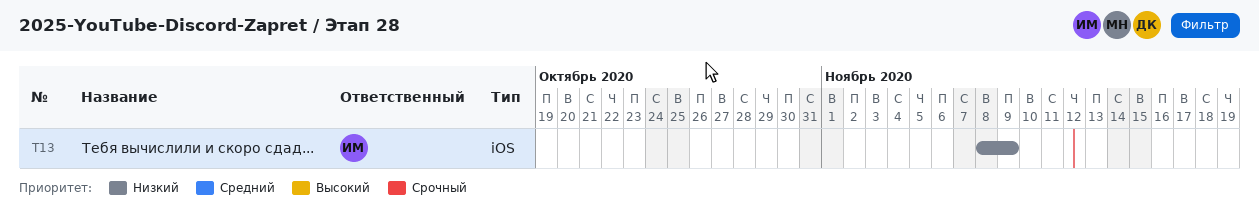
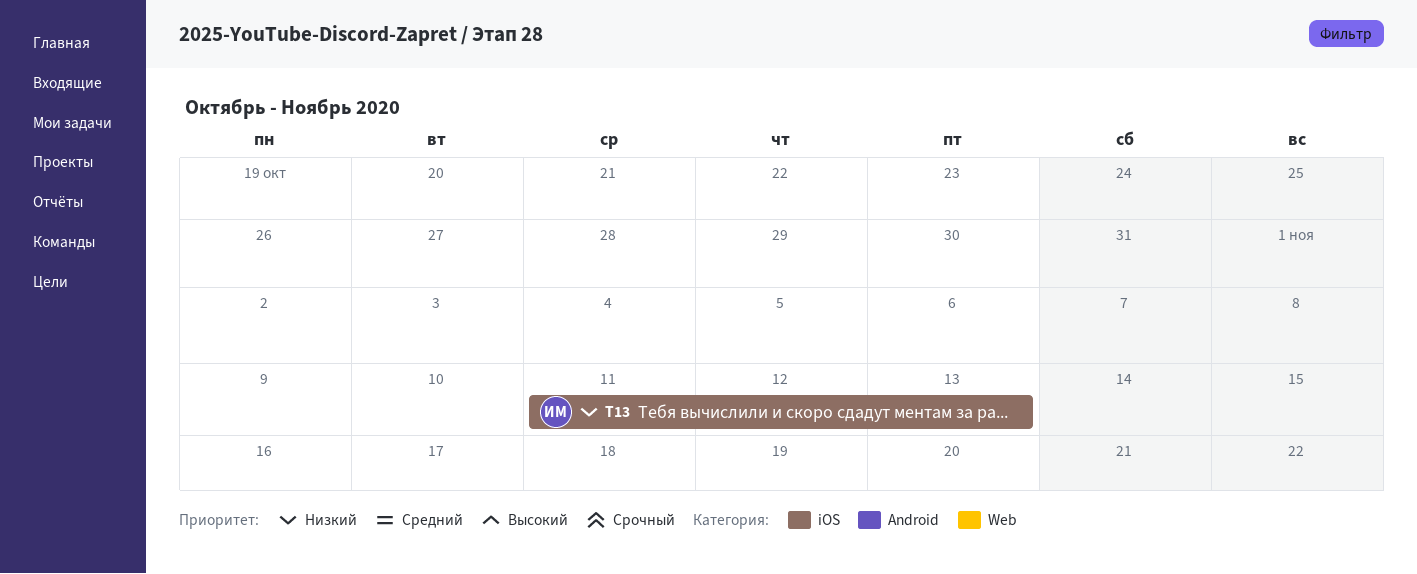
T13, start: Nov 8 -> Nov 11
T13, due: Nov 9 -> Nov 13

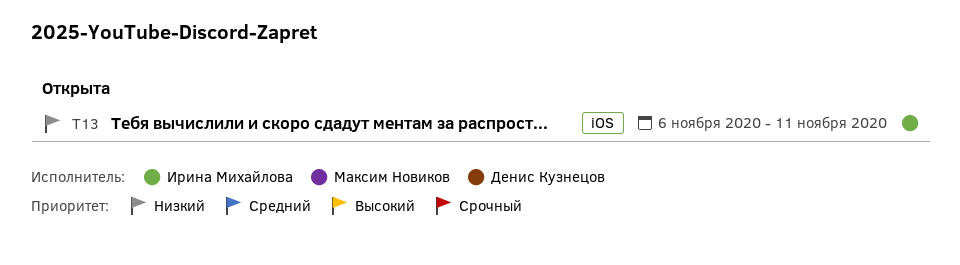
T13, start: Nov 11 -> Nov 6
T13, due: Nov 13 -> Nov 11

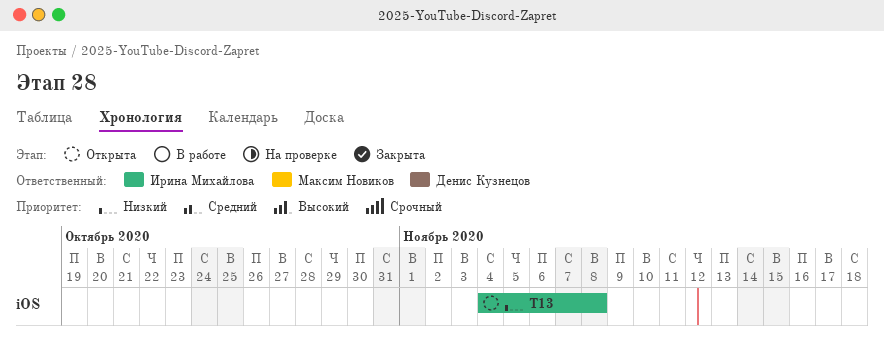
T13, start: Nov 6 -> Nov 4
T13, due: Nov 11 -> Nov 8

